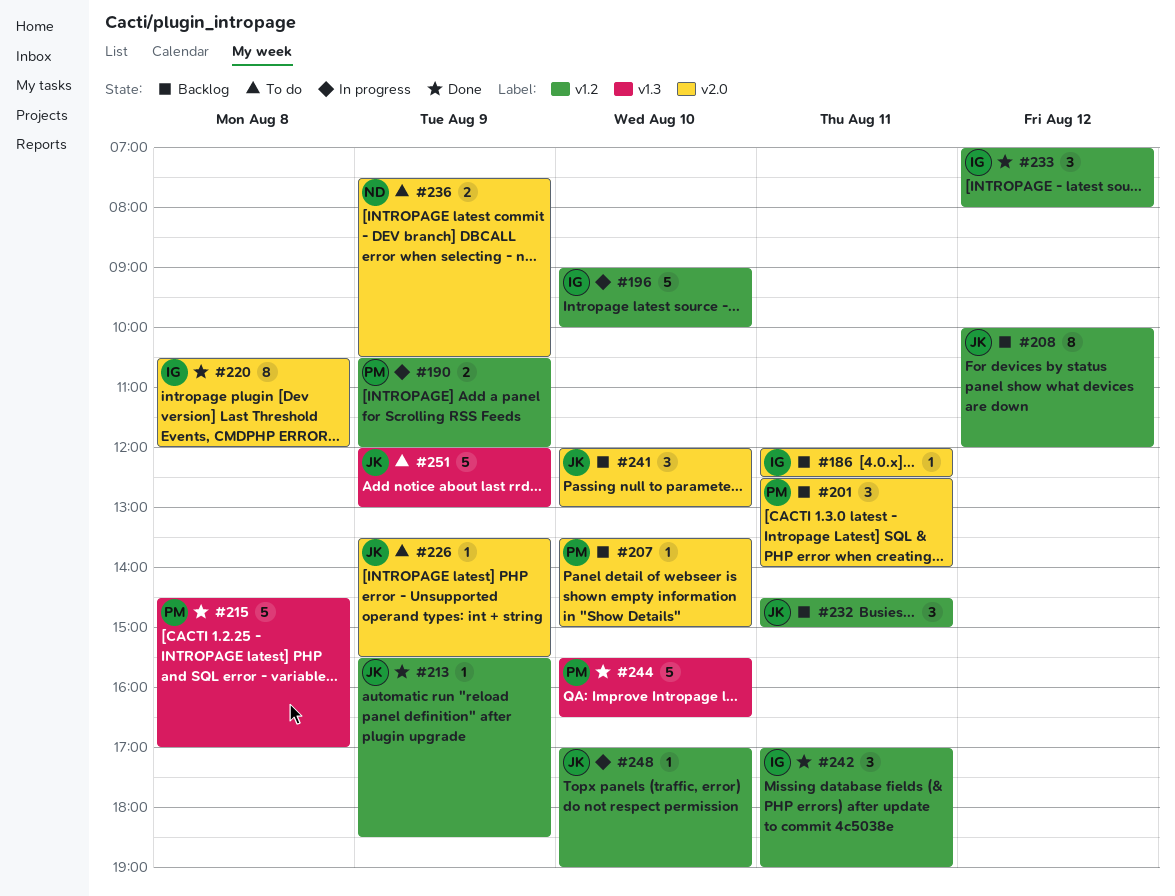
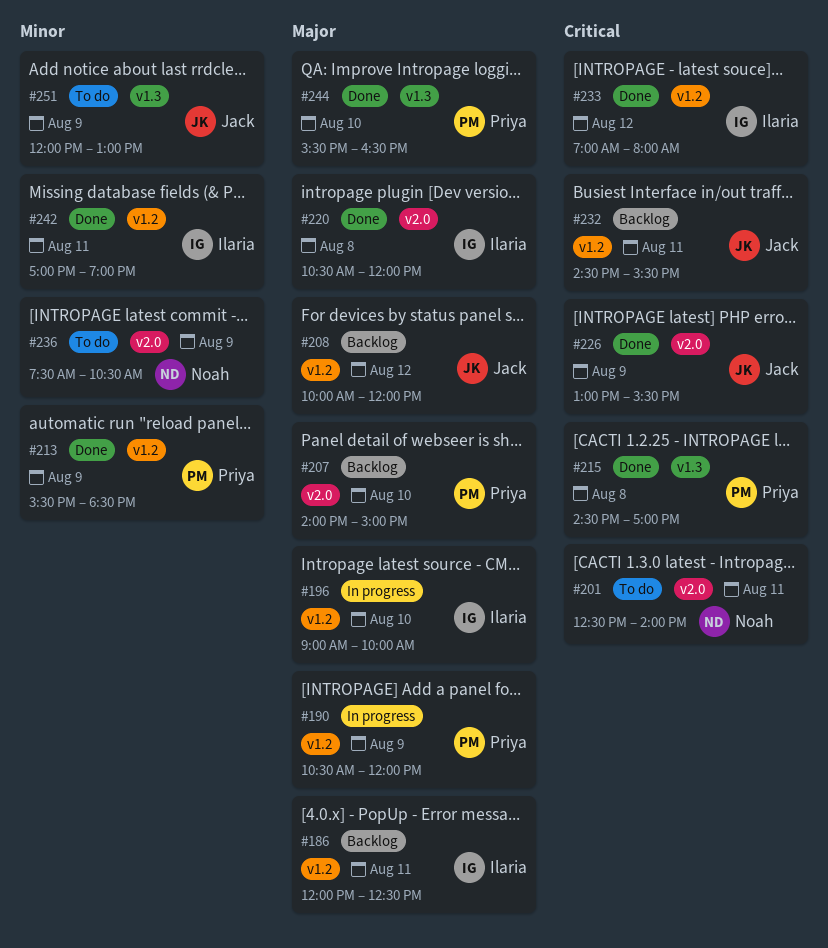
#186, label: v2.0 -> v1.2
#201, status: Backlog -> To do
#201, owner: Priya -> Noah
#207, begins: 13:30 -> 14:00
#213, owner: Jack -> Priya
#226, status: To do -> Done
#226, begins: 13:30 -> 13:00
#232, ends: 15:00 -> 15:30
#241: present -> none
#248: present -> none

